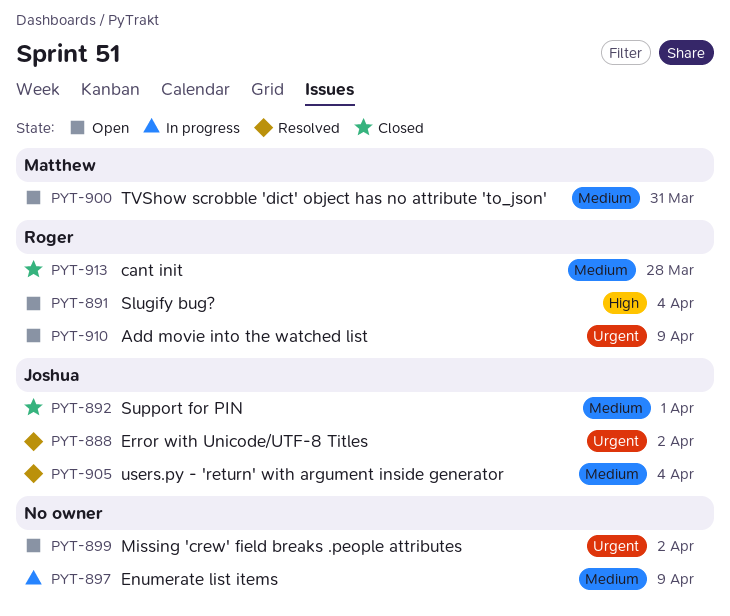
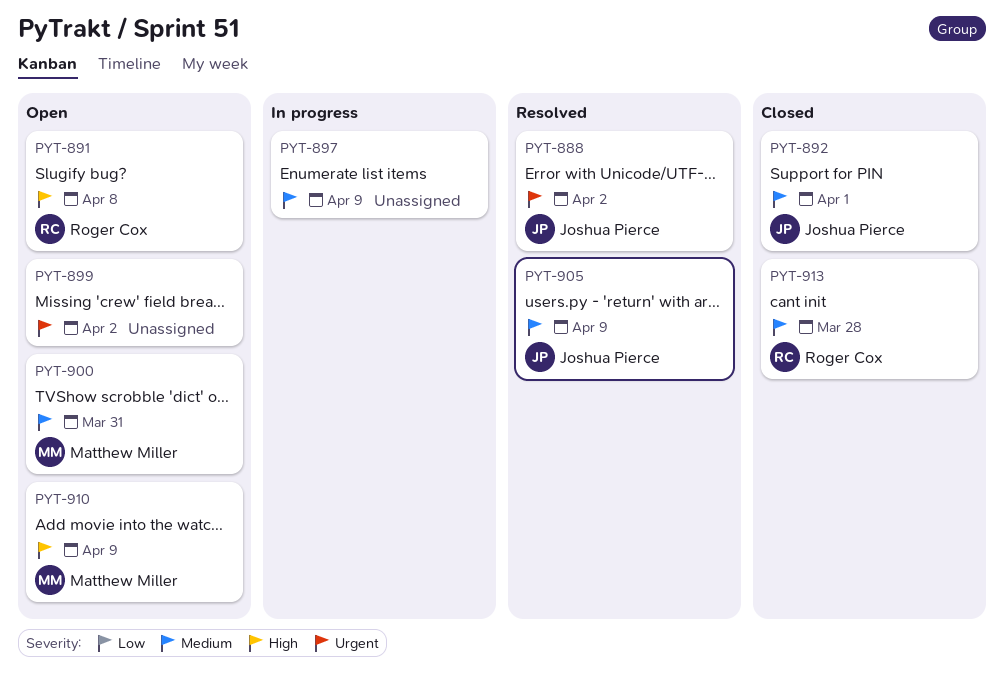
PYT-891, due: Apr 4 -> Apr 8
PYT-905, due: Apr 4 -> Apr 9
PYT-910, owner: Roger Cox -> Matthew Miller
PYT-910, priority: Urgent -> High

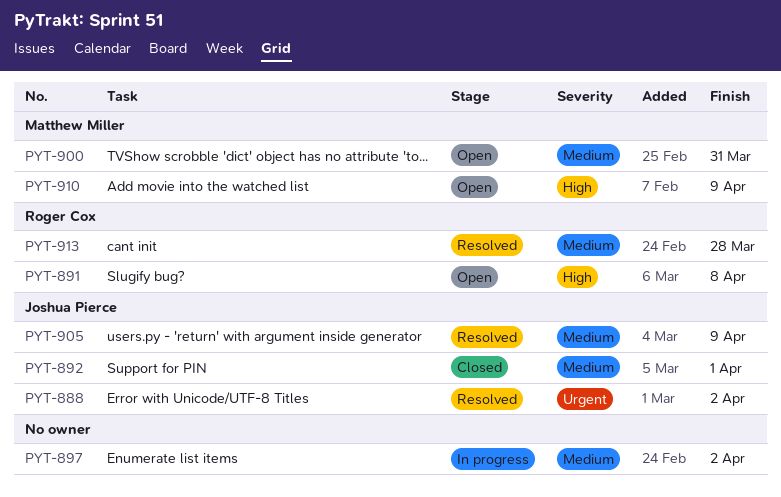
PYT-897, due: Apr 9 -> Apr 2
PYT-899: present -> none
PYT-913, status: Closed -> Resolved

